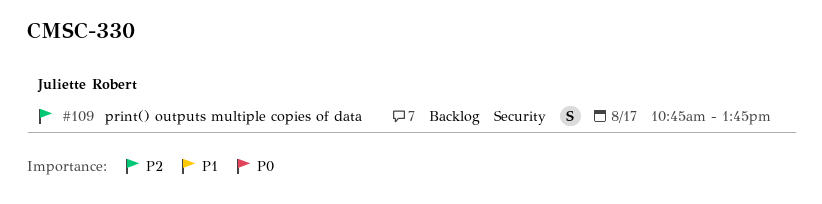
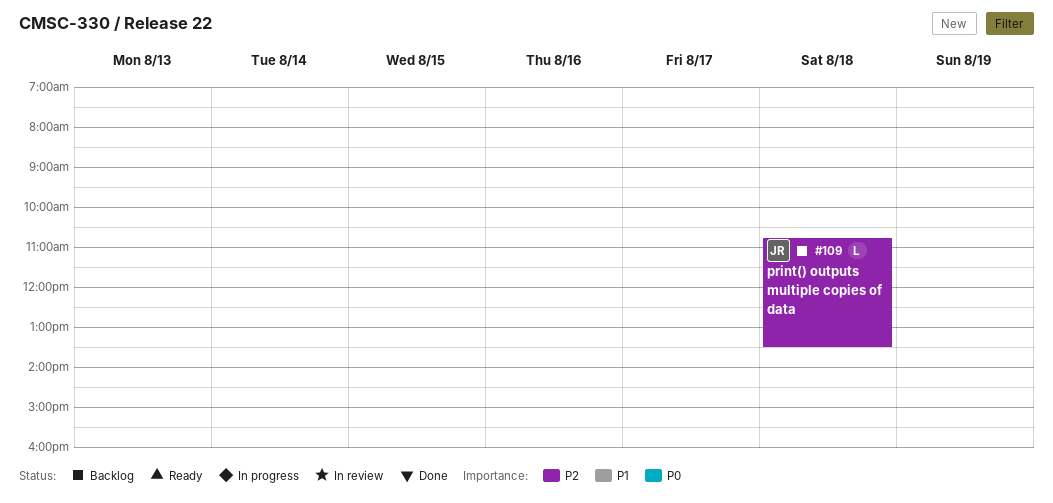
#109, estimate: S -> L
#109, day: Aug 17 -> Aug 18
#109, ends: 13:45 -> 13:30

